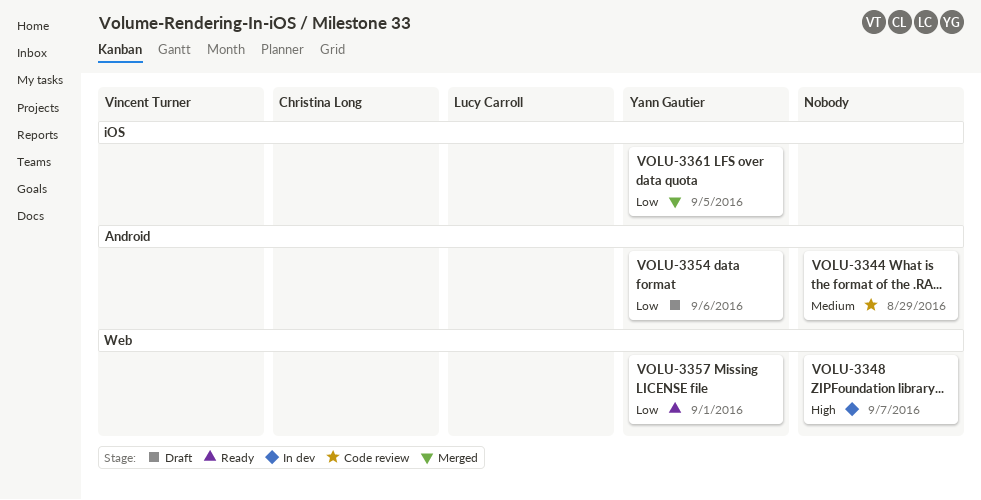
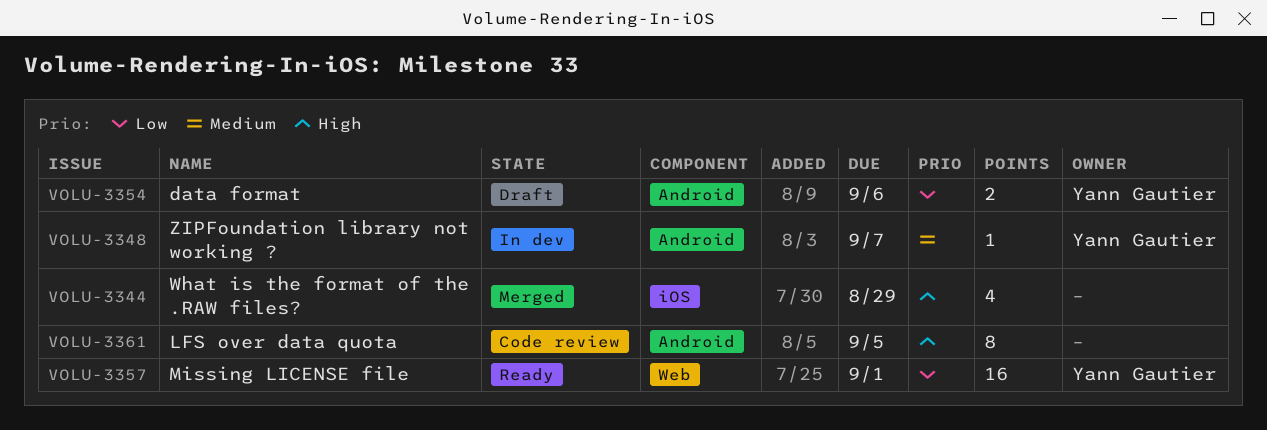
VOLU-3344, status: Code review -> Merged
VOLU-3344, priority: Medium -> High
VOLU-3344, label: Android -> iOS
VOLU-3348, owner: none -> Yann Gautier
VOLU-3348, priority: High -> Medium
VOLU-3348, label: Web -> Android
VOLU-3361, status: Merged -> Code review
VOLU-3361, owner: Yann Gautier -> none
VOLU-3361, priority: Low -> High
VOLU-3361, label: iOS -> Android

